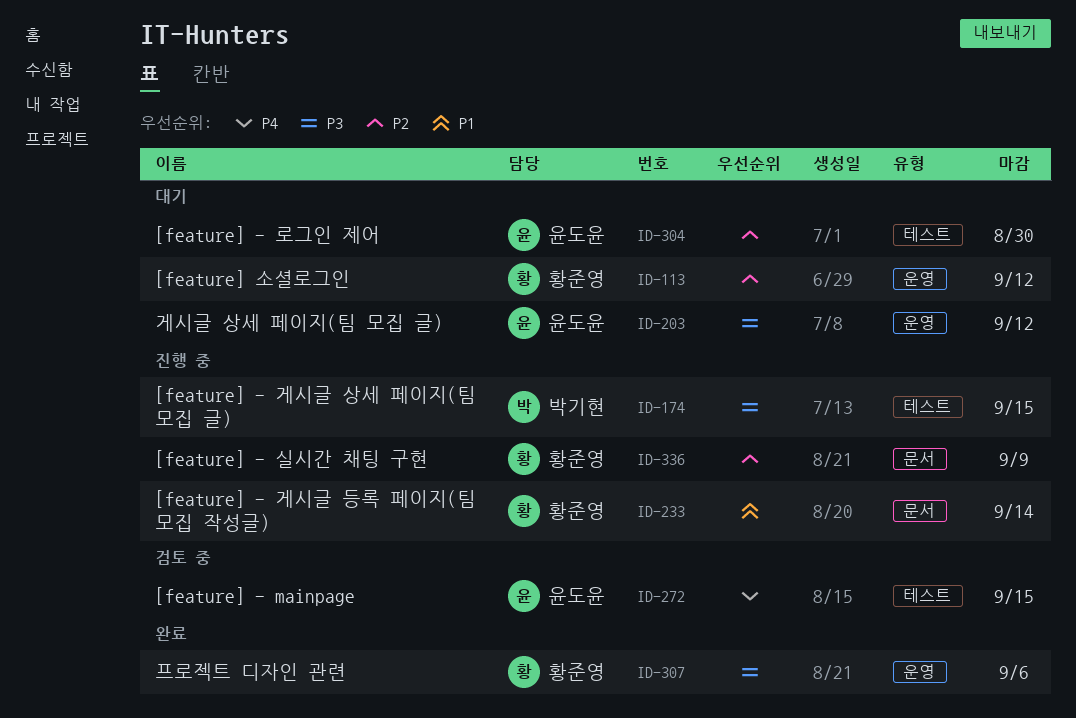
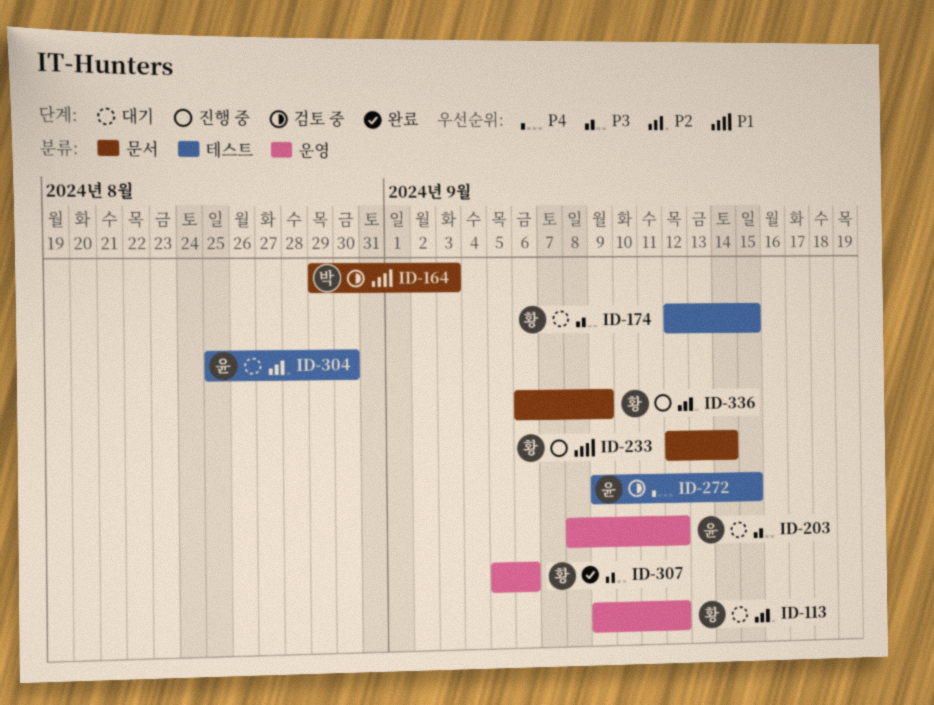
ID-164: none -> present
ID-174, status: 진행 중 -> 대기
ID-174, owner: 박기현 -> 황준영

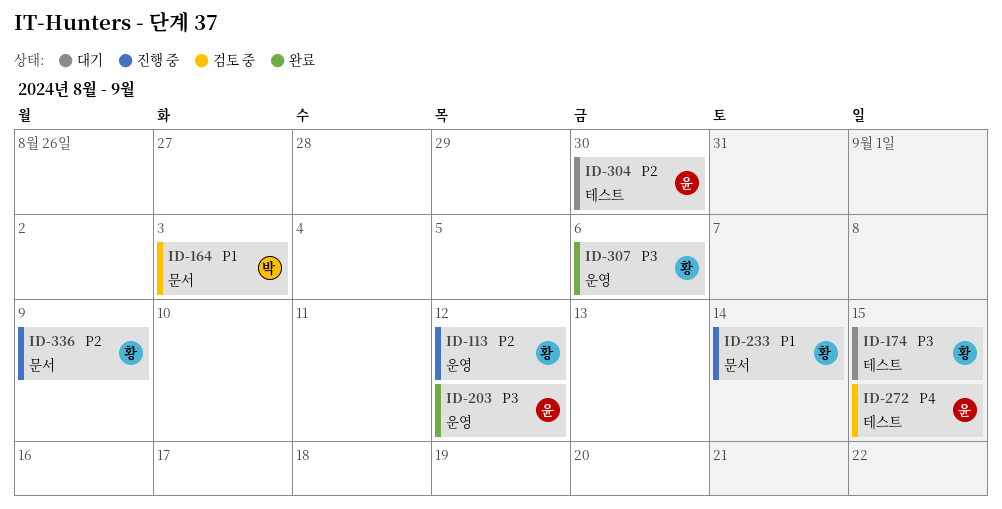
ID-113, status: 대기 -> 진행 중
ID-203, status: 대기 -> 완료

